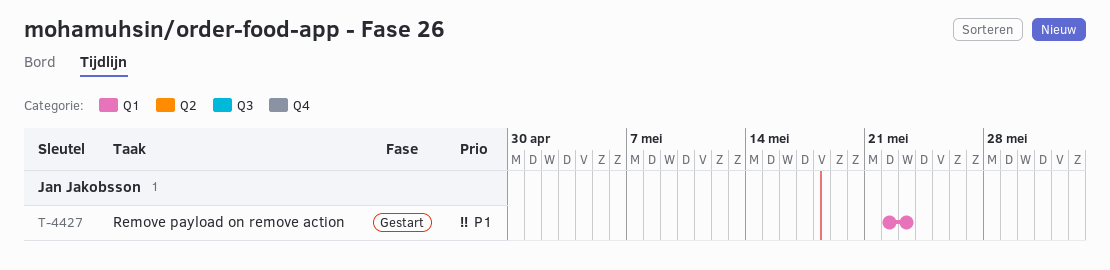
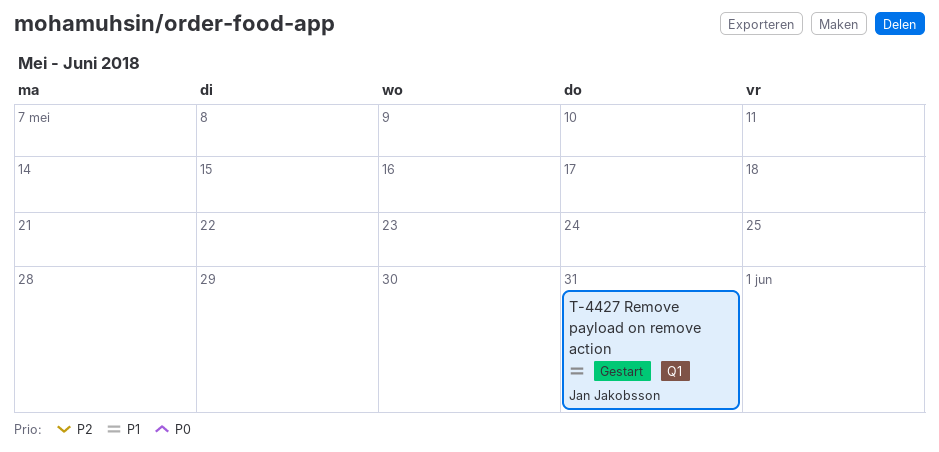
T-4427, due: May 23 -> May 31

